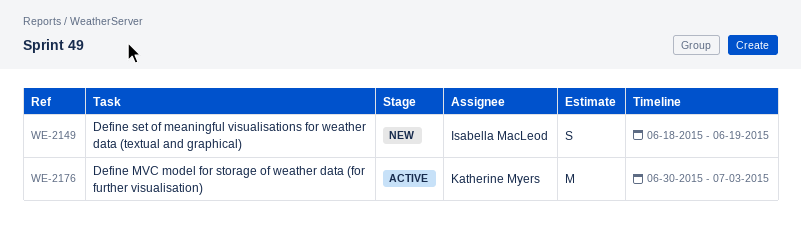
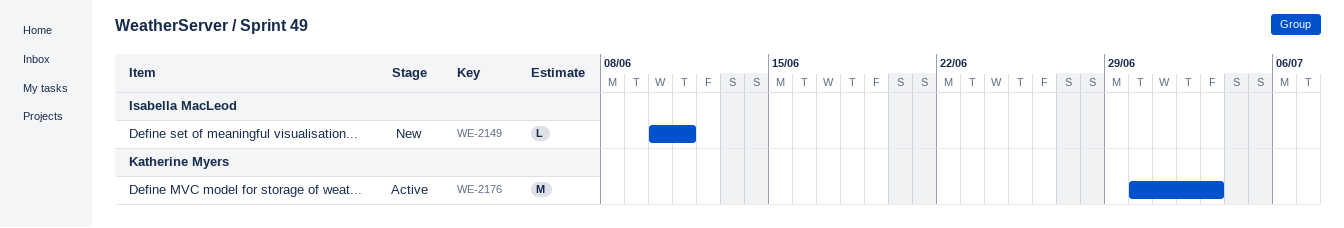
WE-2149, estimate: S -> L
WE-2149, start: Jun 18 -> Jun 10
WE-2149, due: Jun 19 -> Jun 11

